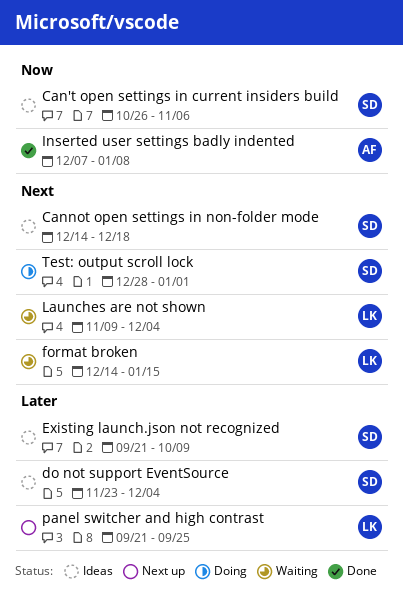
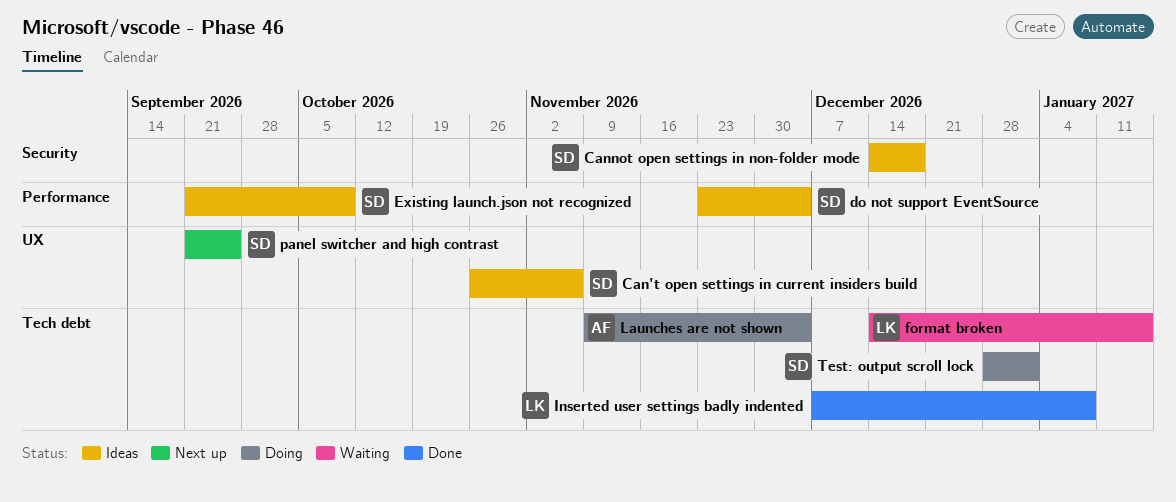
Inserted user settings badly indented, owner: AF -> LK
Launches are not shown, status: Waiting -> Doing
Launches are not shown, owner: LK -> AF
panel switcher and high contrast, owner: LK -> SD

